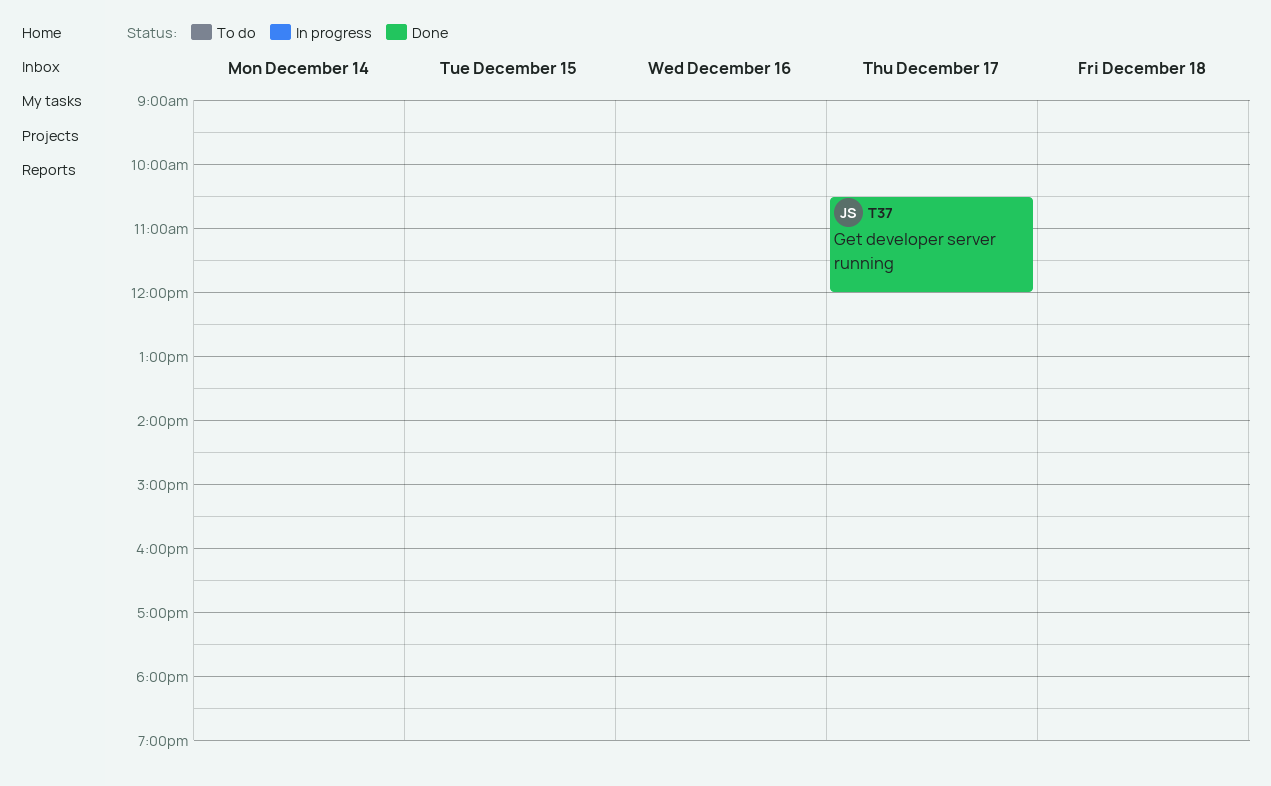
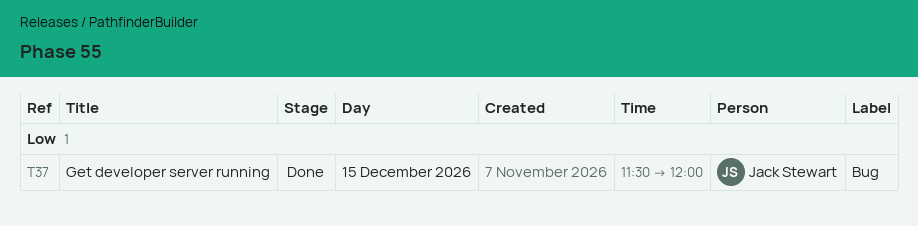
T37, day: Dec 17 -> Dec 15
T37, begins: 10:30 -> 11:30

